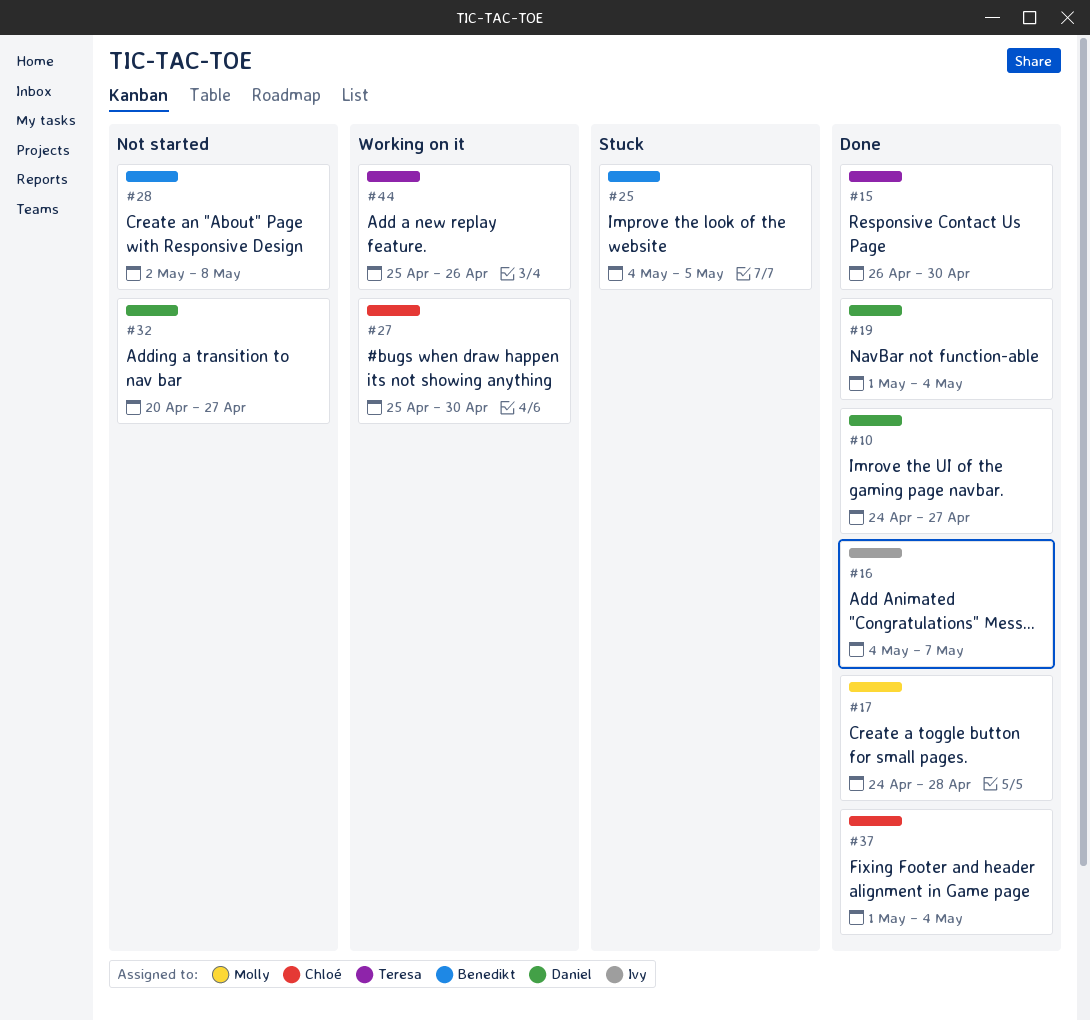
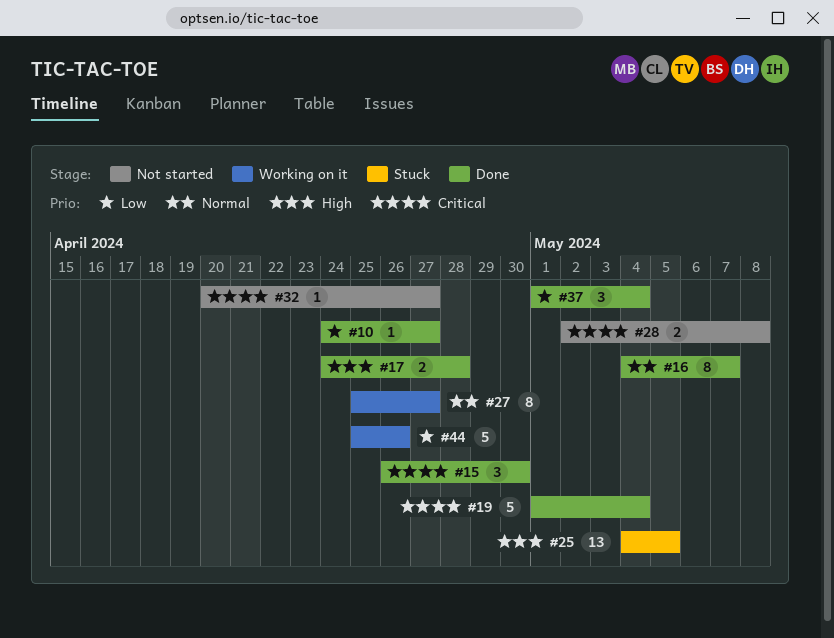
#27, due: Apr 30 -> Apr 27

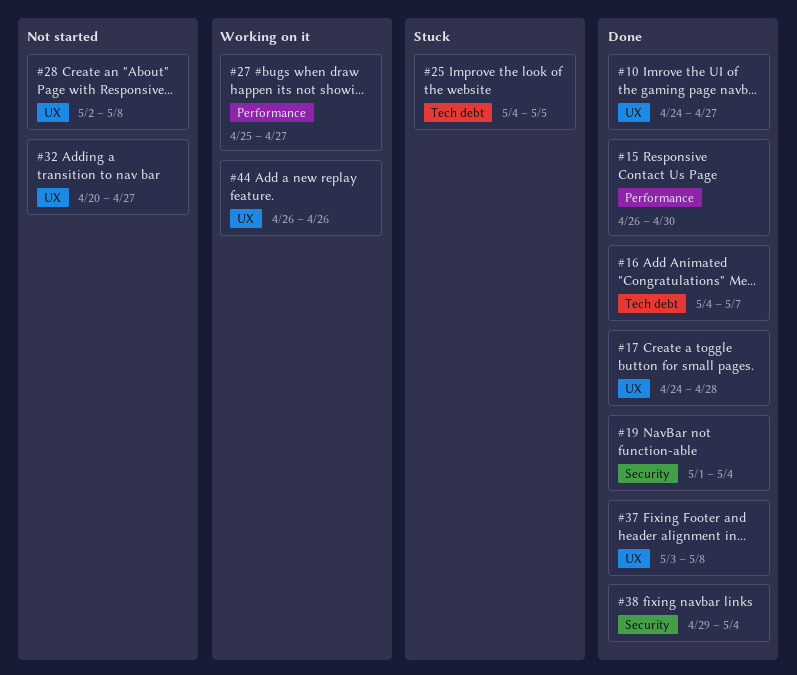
#37, start: May 1 -> May 3
#37, due: May 4 -> May 8
#38: none -> present
#44, start: Apr 25 -> Apr 26

